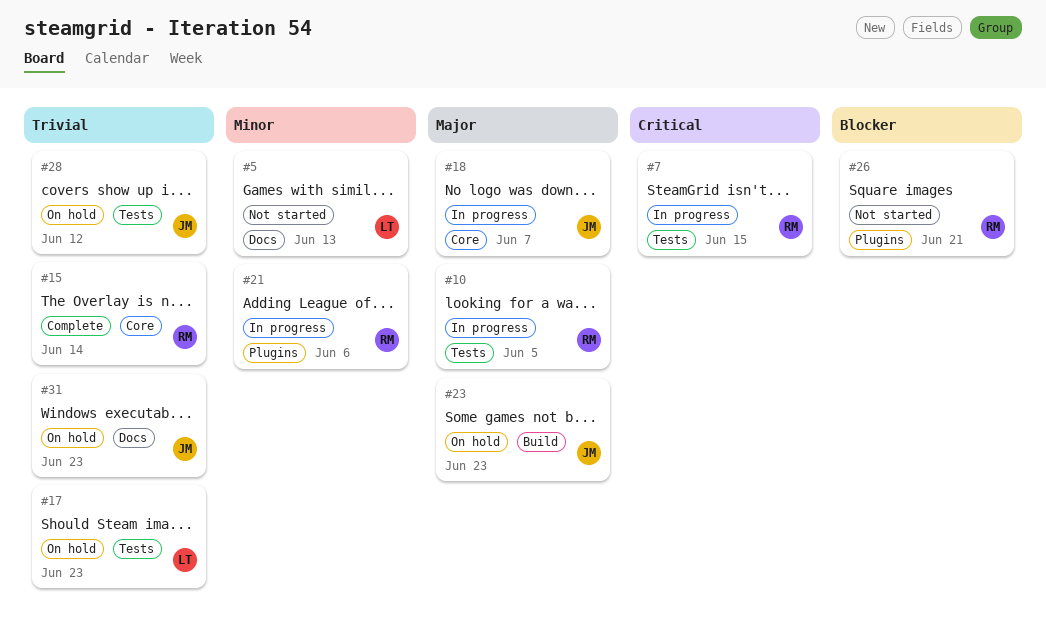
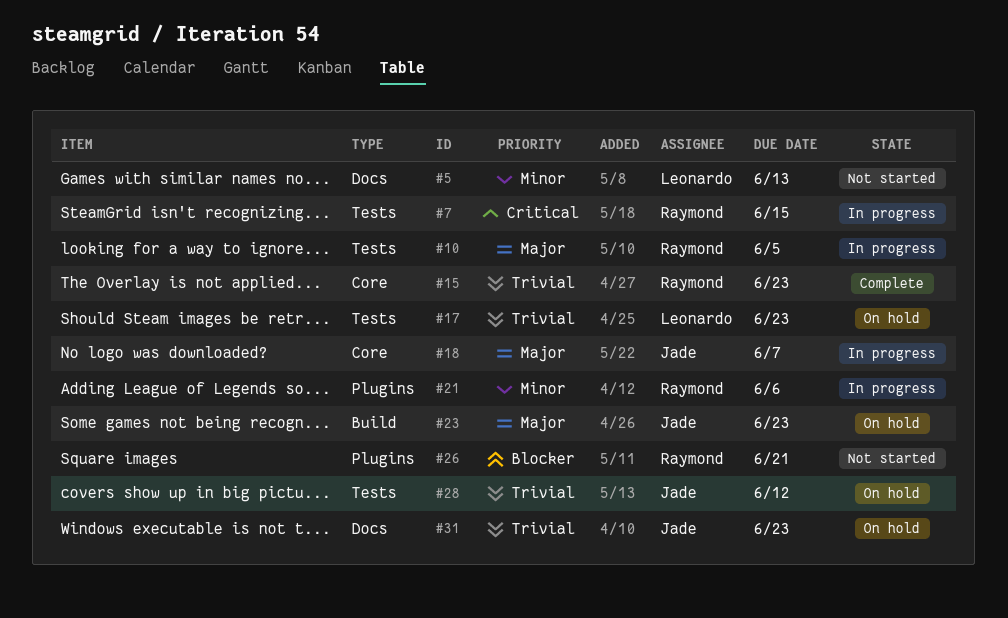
#15, due: Jun 14 -> Jun 23

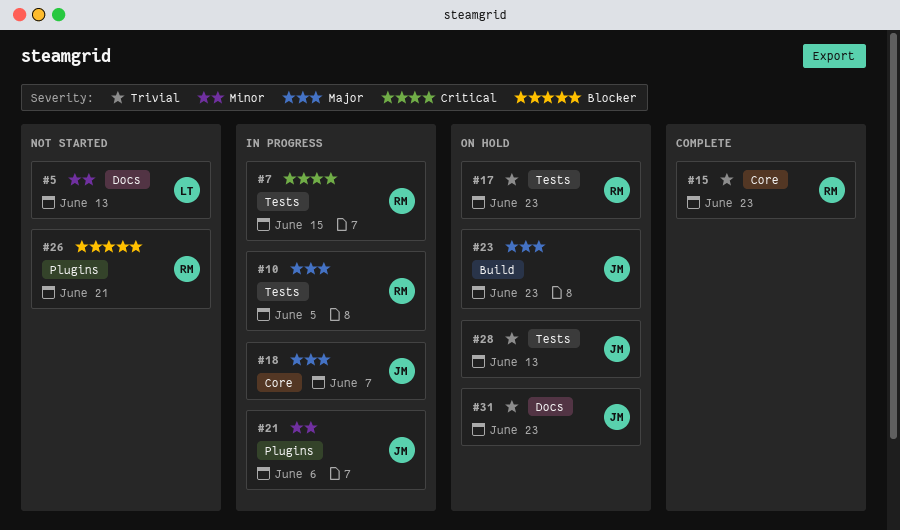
#17, owner: Leonardo -> Raymond
#21, owner: Raymond -> Jade
#28, due: Jun 12 -> Jun 13

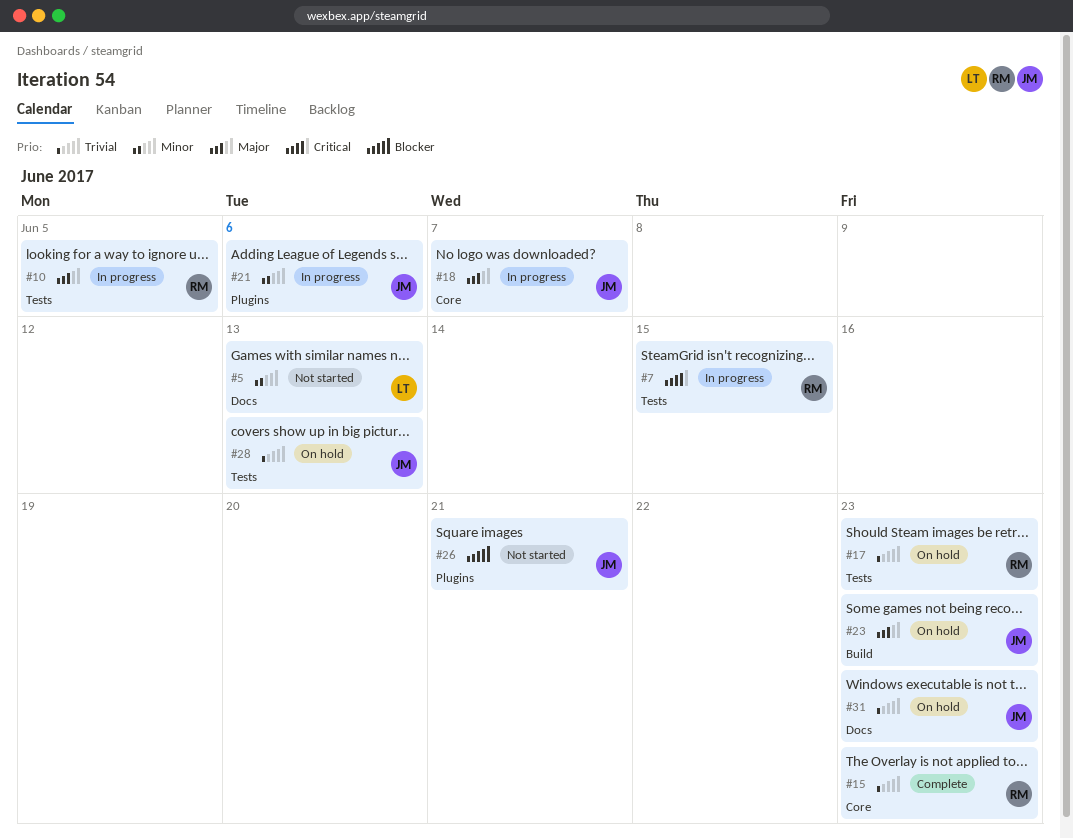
#26, owner: RM -> JM

